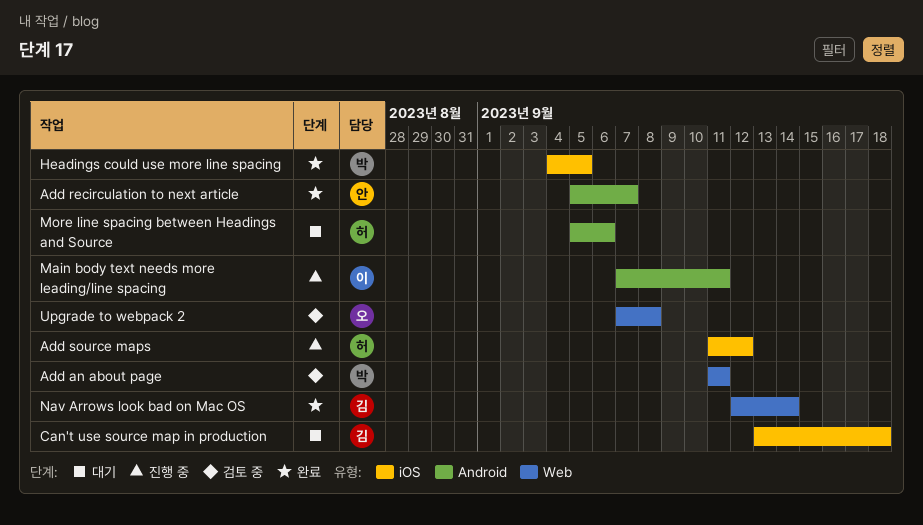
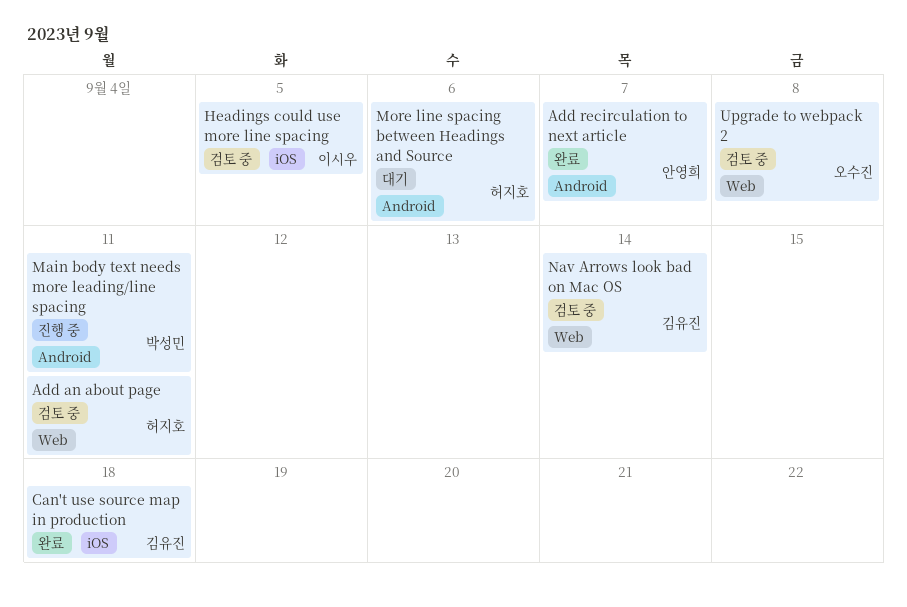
Add an about page, owner: 박성민 -> 허지호
Add source maps: present -> none
Can't use source map in production, status: 대기 -> 완료
Headings could use more line spacing, status: 완료 -> 검토 중
Headings could use more line spacing, owner: 박성민 -> 이시우
Main body text needs more leading/line spacing, owner: 이시우 -> 박성민
Nav Arrows look bad on Mac OS, status: 완료 -> 검토 중

